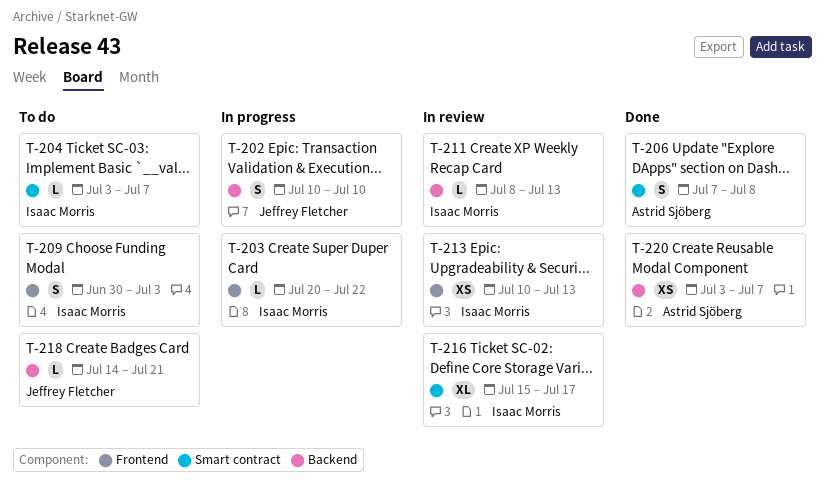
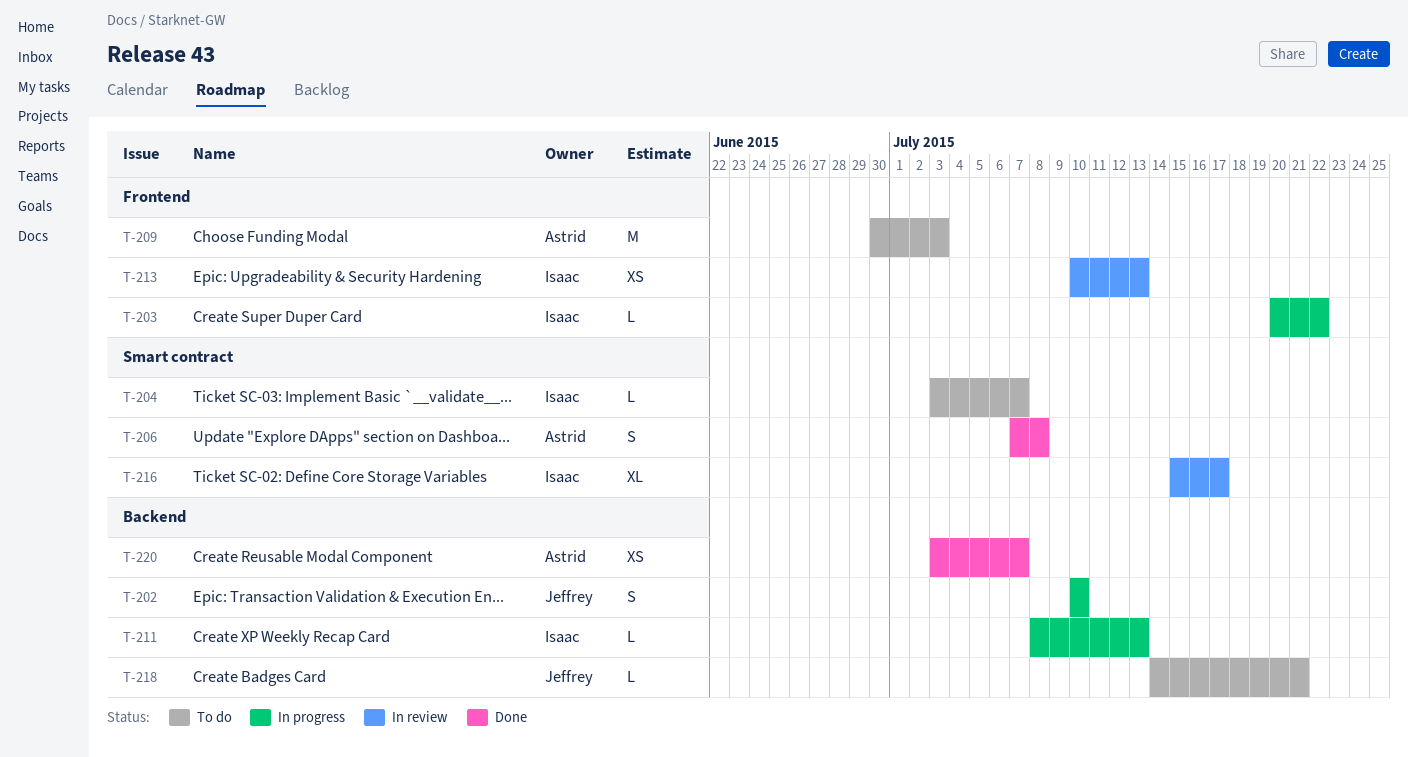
T-209, owner: Isaac Morris -> Astrid Sjöberg
T-209, estimate: S -> M
T-211, status: In review -> In progress

